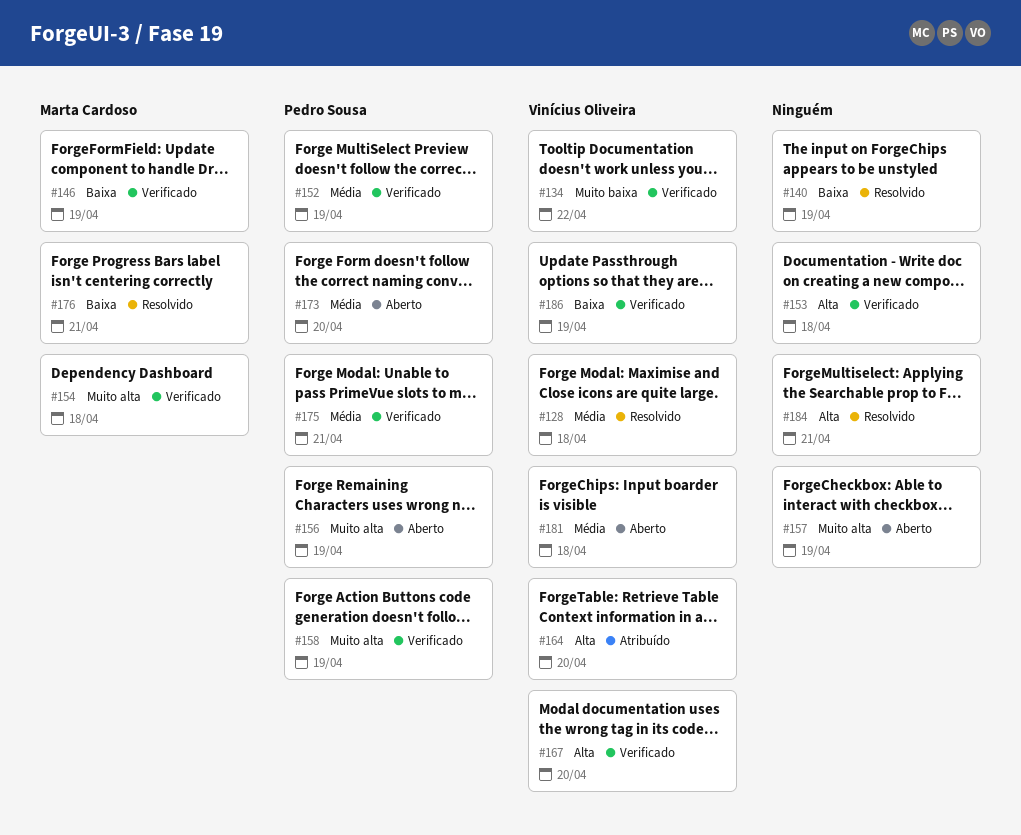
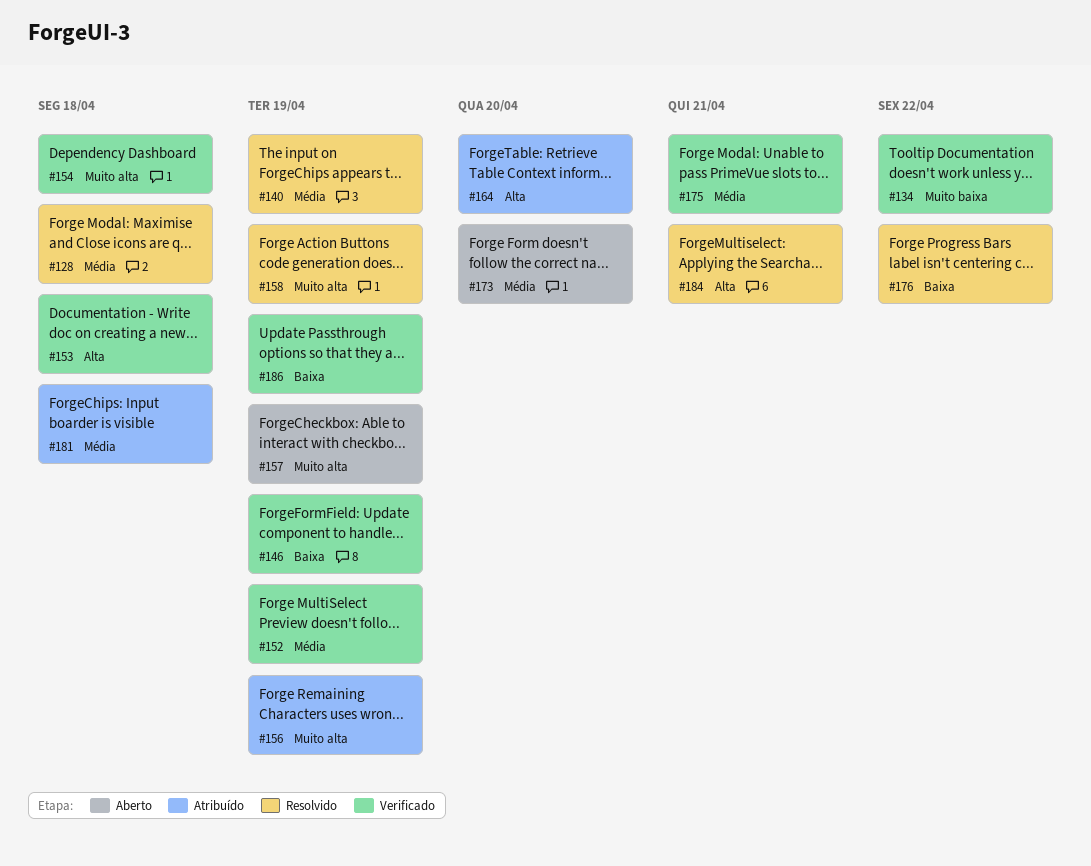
#140, priority: Baixa -> Média
#156, status: Aberto -> Atribuído
#158, status: Verificado -> Resolvido
#167: present -> none
#176, due: Apr 21 -> Apr 22
#181, status: Aberto -> Atribuído

